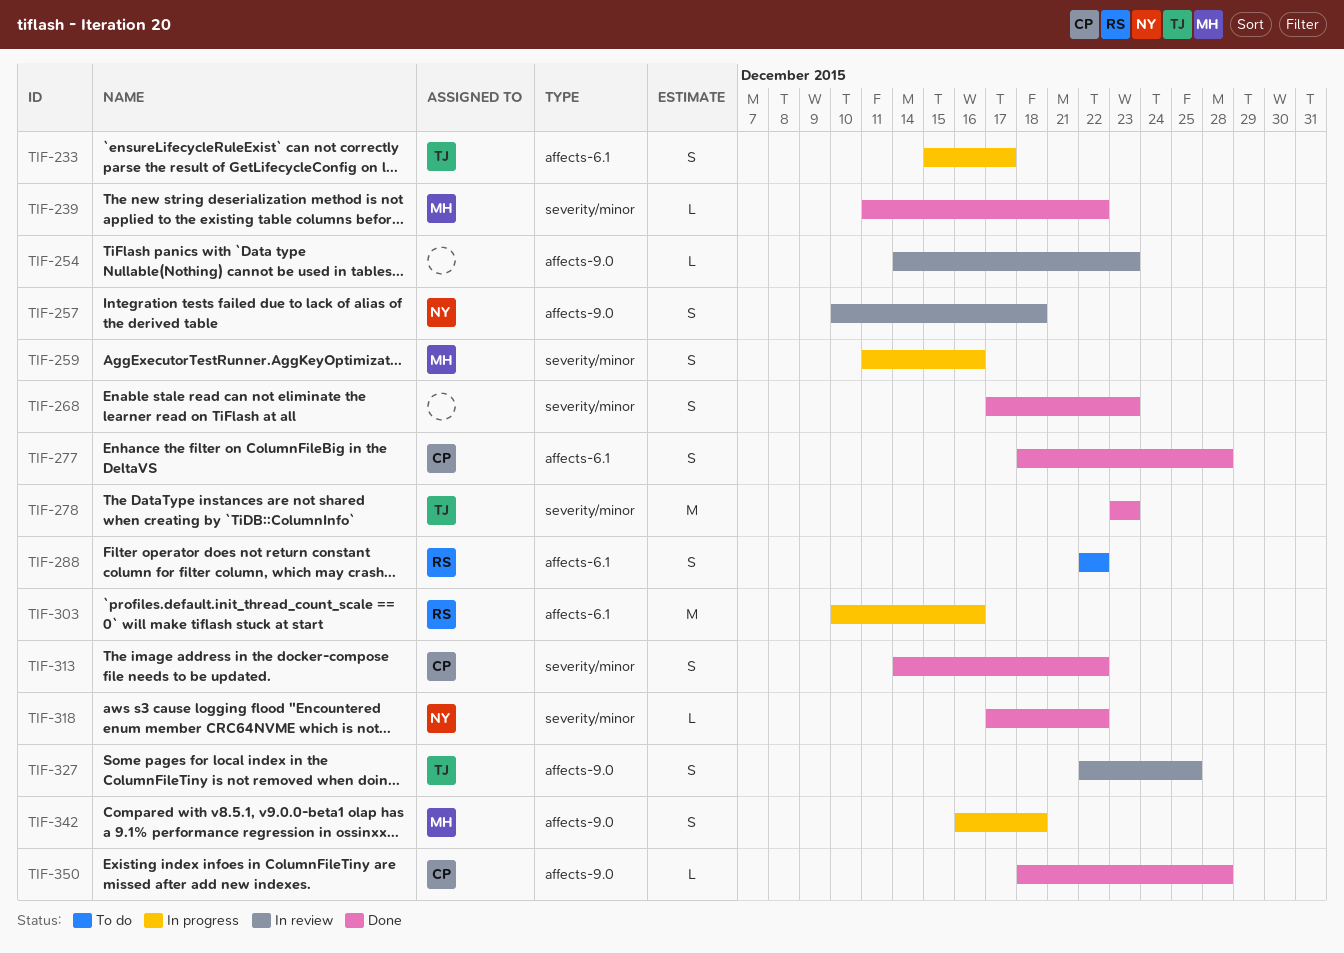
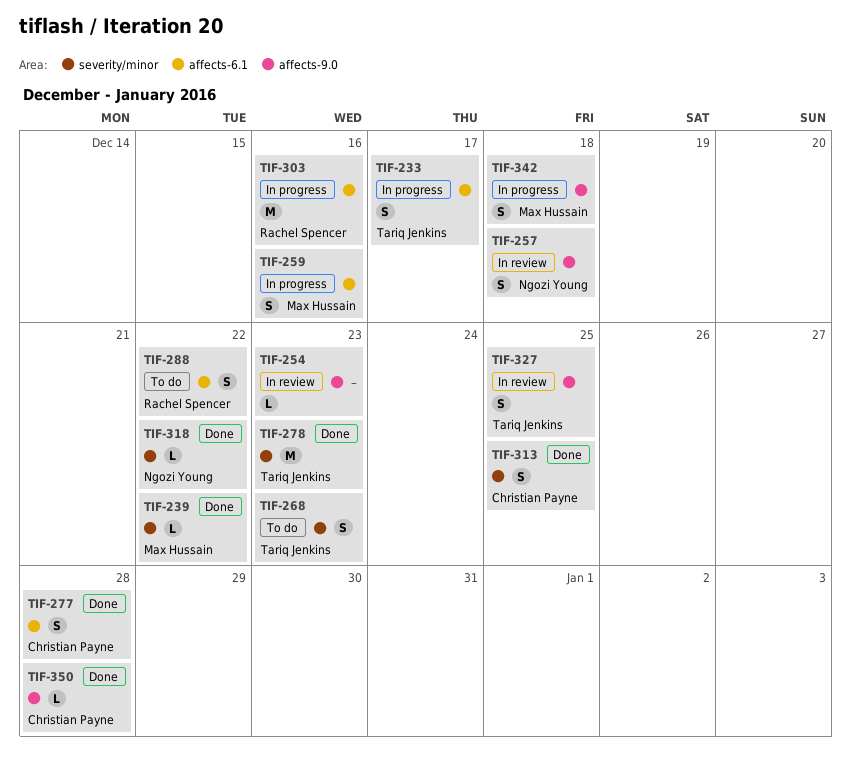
TIF-259, label: severity/minor -> affects-6.1
TIF-268, status: Done -> To do
TIF-268, owner: none -> Tariq Jenkins
TIF-313, due: Dec 22 -> Dec 25

